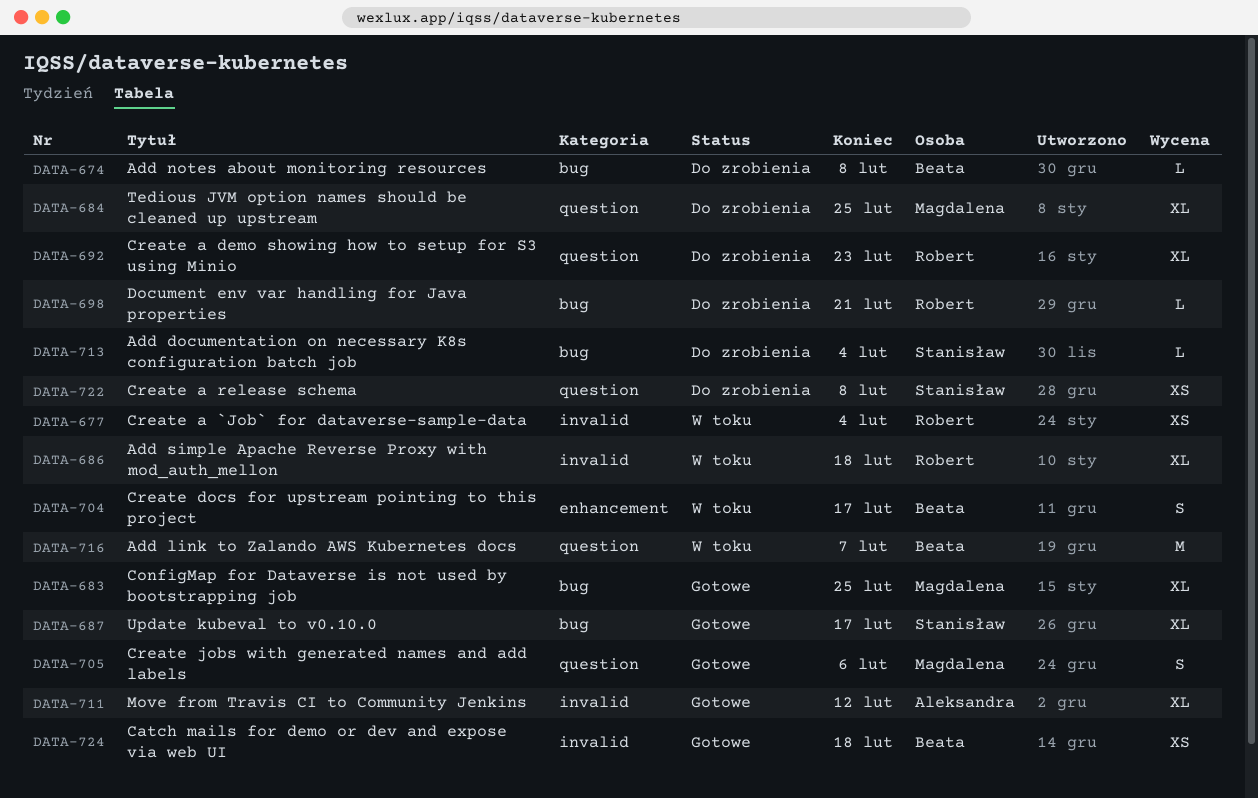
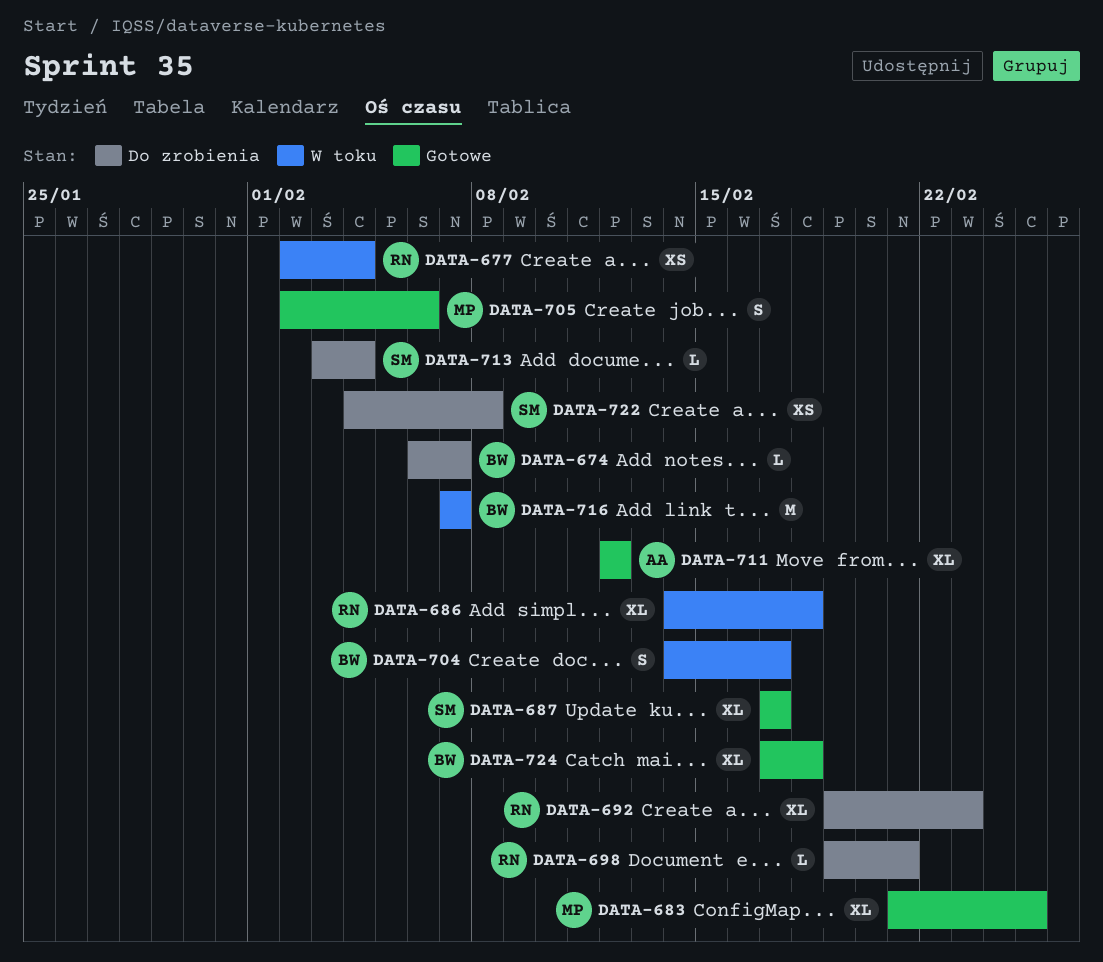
DATA-674, due: Feb 8 -> Feb 7
DATA-684: present -> none
DATA-724, estimate: XS -> XL

